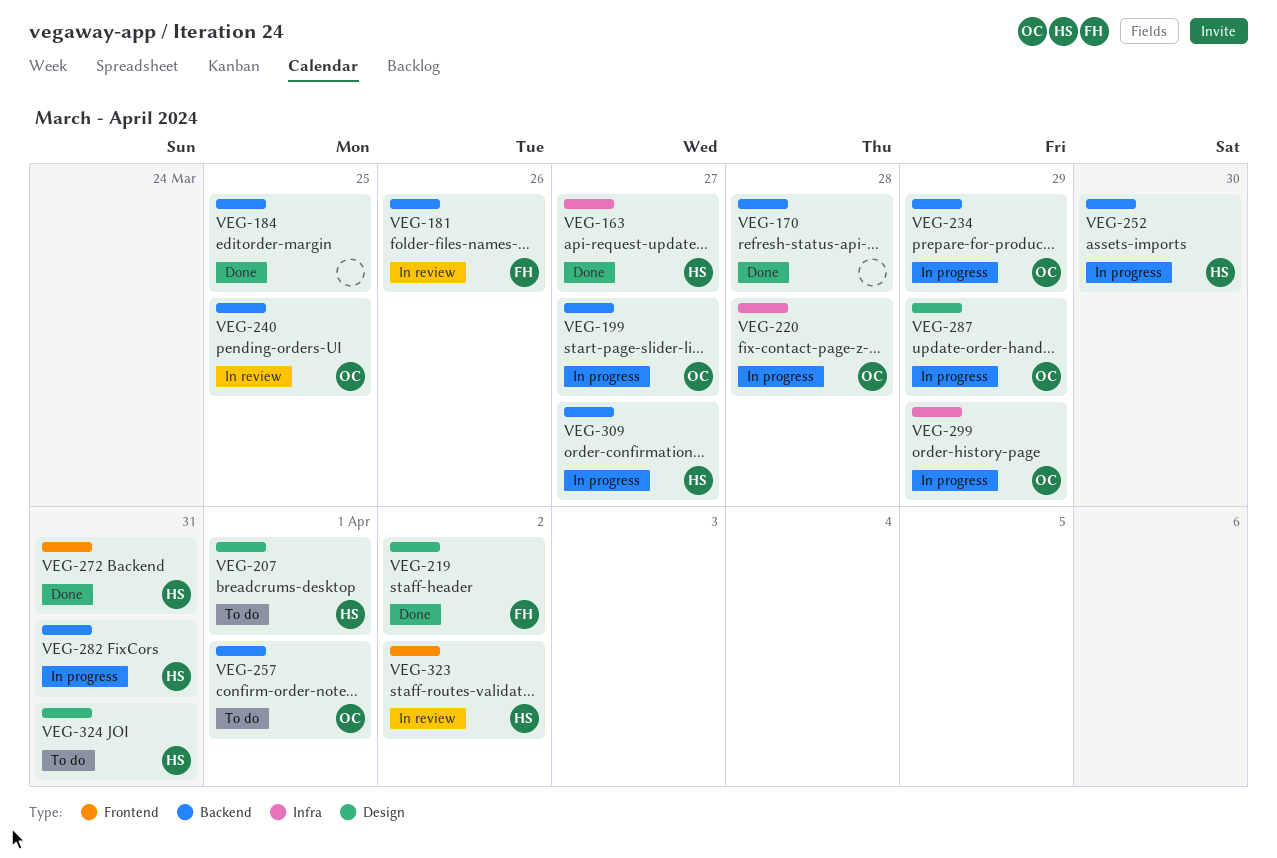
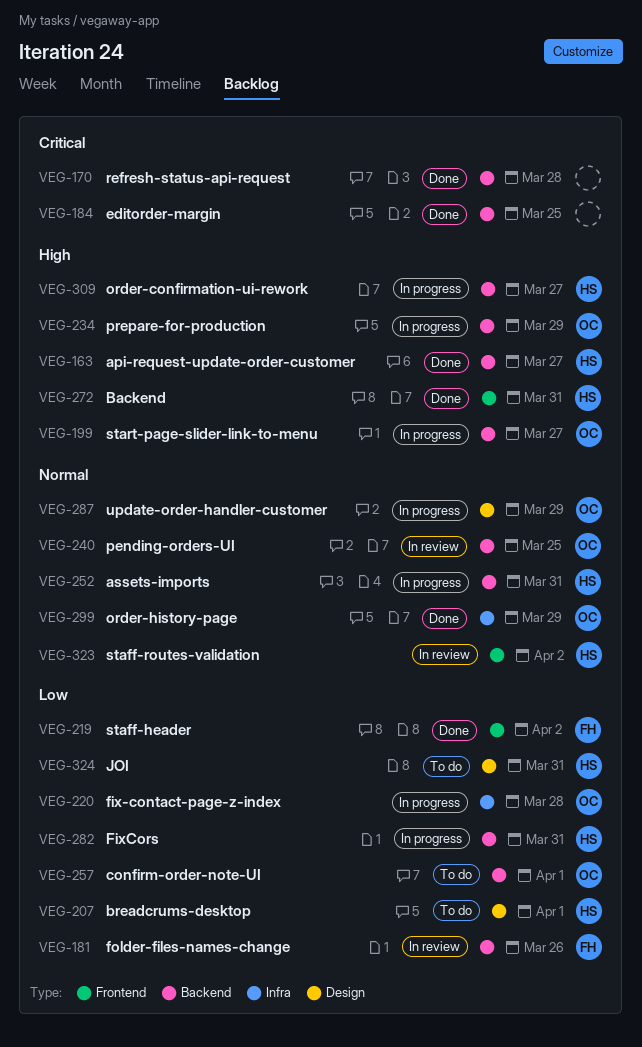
VEG-163, label: Infra -> Backend
VEG-219, label: Design -> Frontend
VEG-252, due: Mar 30 -> Mar 31
VEG-299, status: In progress -> Done

